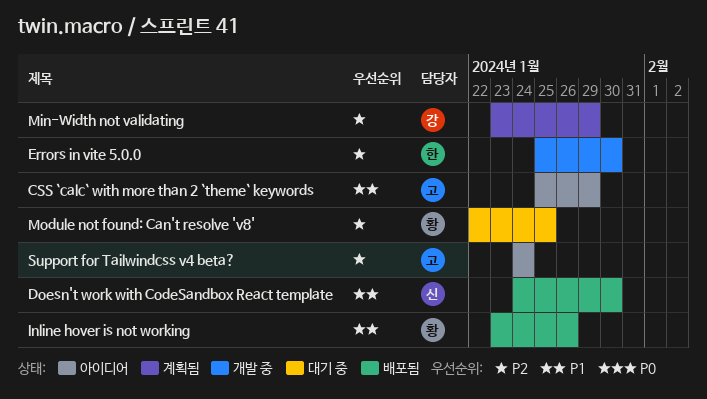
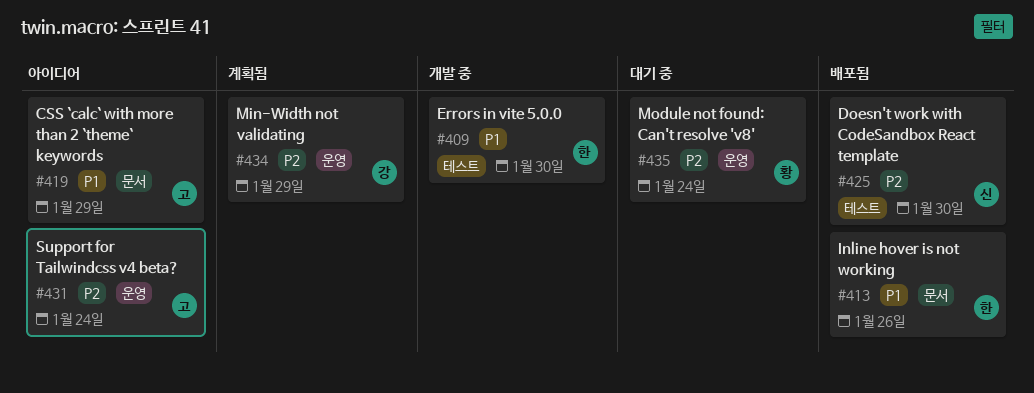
Doesn't work with CodeSandbox React template, priority: P1 -> P2
Errors in vite 5.0.0, priority: P2 -> P1
Inline hover is not working, owner: 황 -> 한
Module not found: Can't resolve 'v8', due: Jan 25 -> Jan 24

